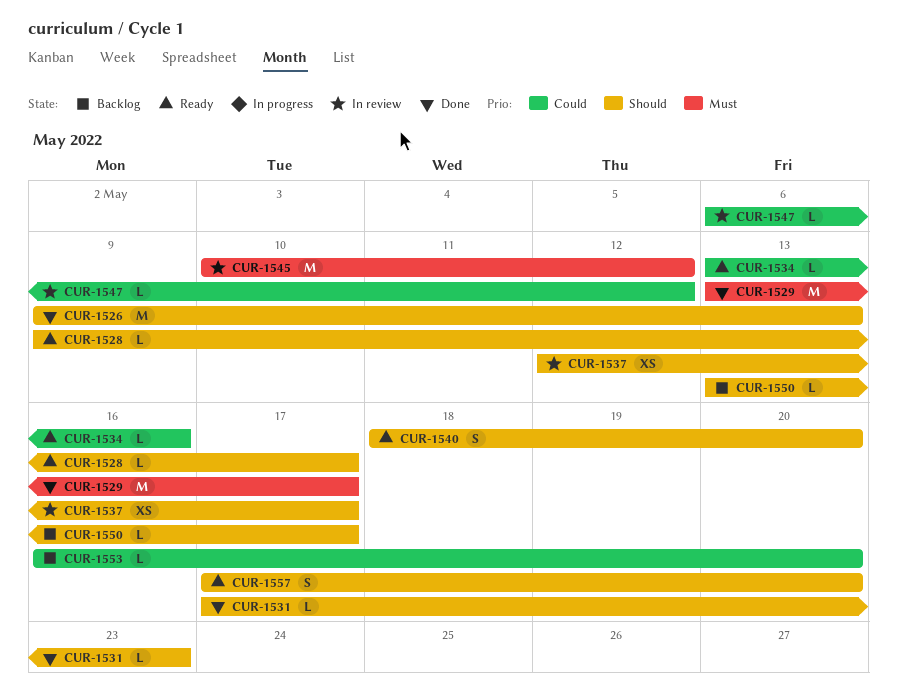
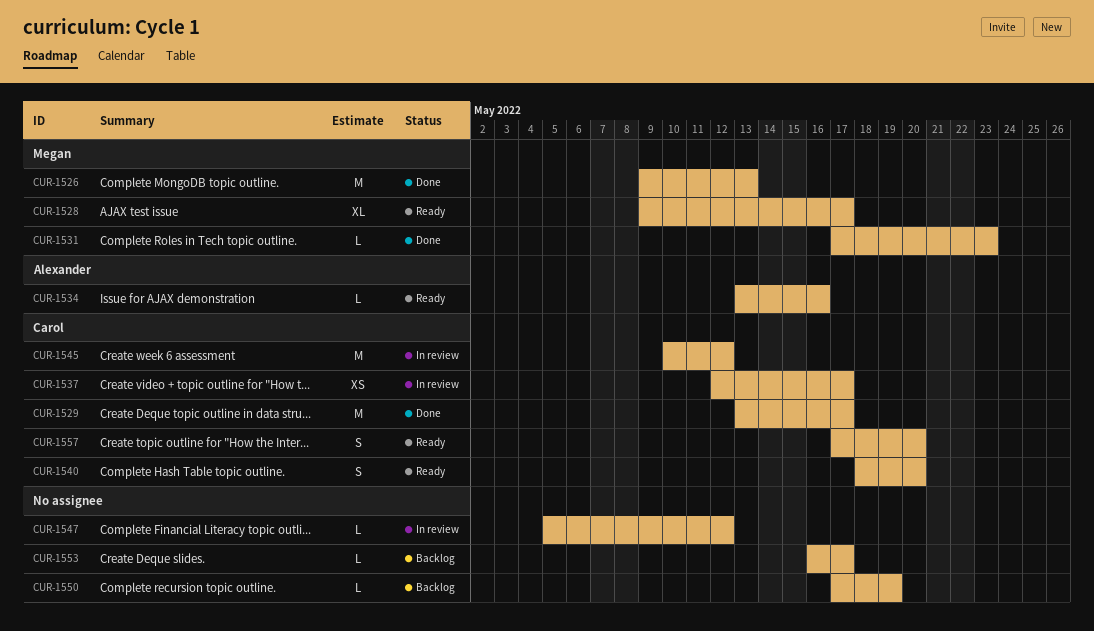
CUR-1528, estimate: L -> XL
CUR-1547, start: May 6 -> May 5
CUR-1550, start: May 13 -> May 17
CUR-1550, due: May 17 -> May 19
CUR-1553, due: May 20 -> May 17

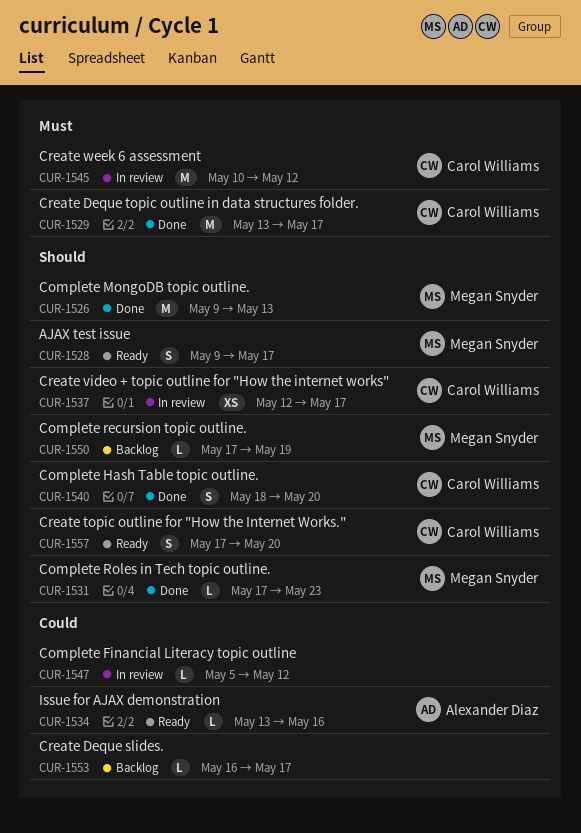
CUR-1528, estimate: XL -> S
CUR-1540, status: Ready -> Done
CUR-1550, owner: none -> Megan Snyder

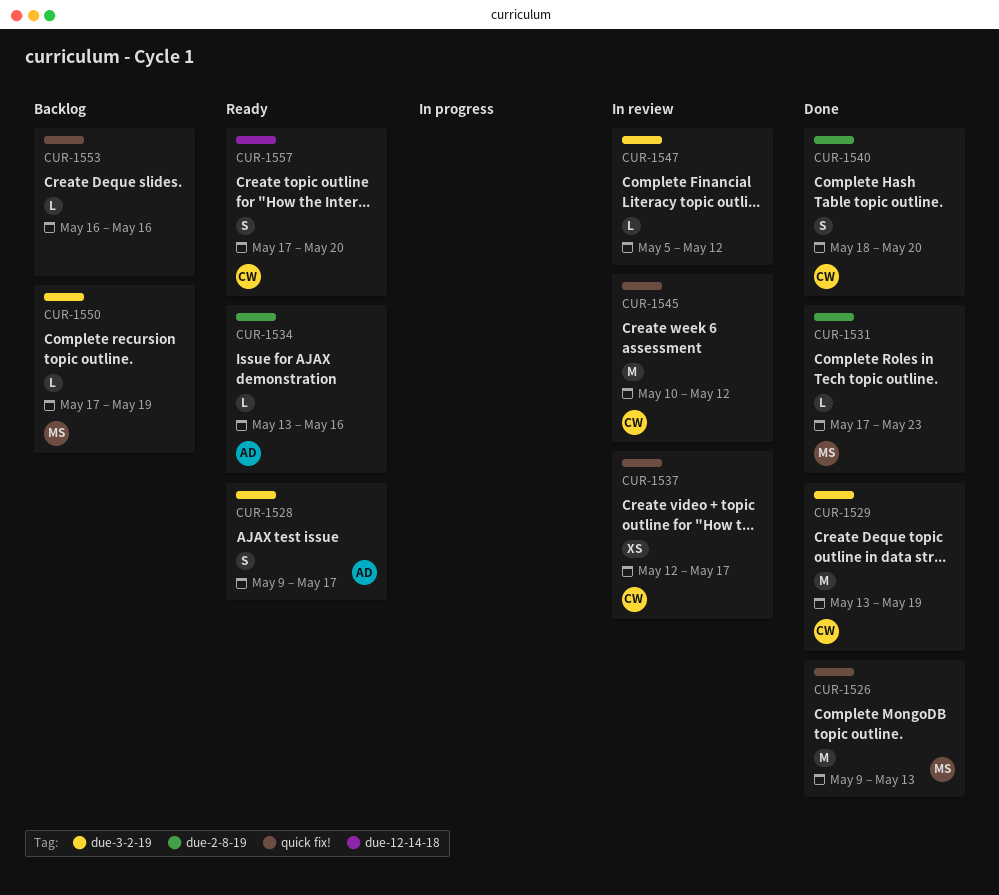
CUR-1528, owner: Megan Snyder -> Alexander Diaz
CUR-1529, due: May 17 -> May 19
CUR-1553, due: May 17 -> May 16

